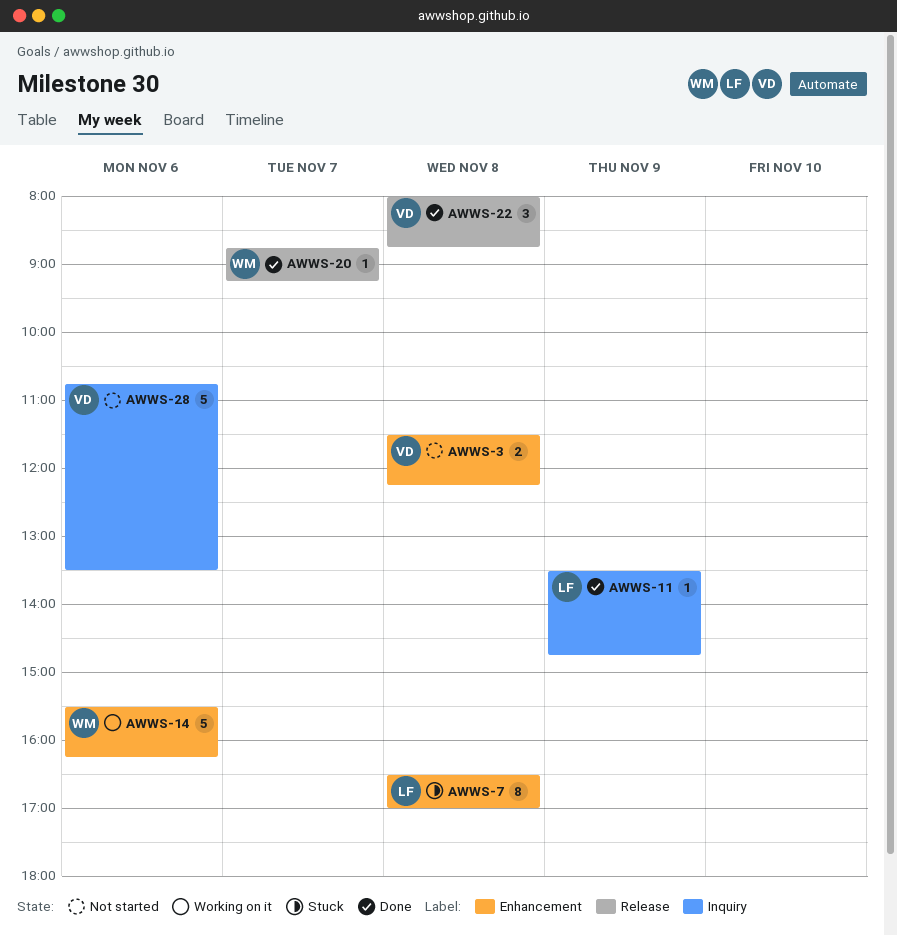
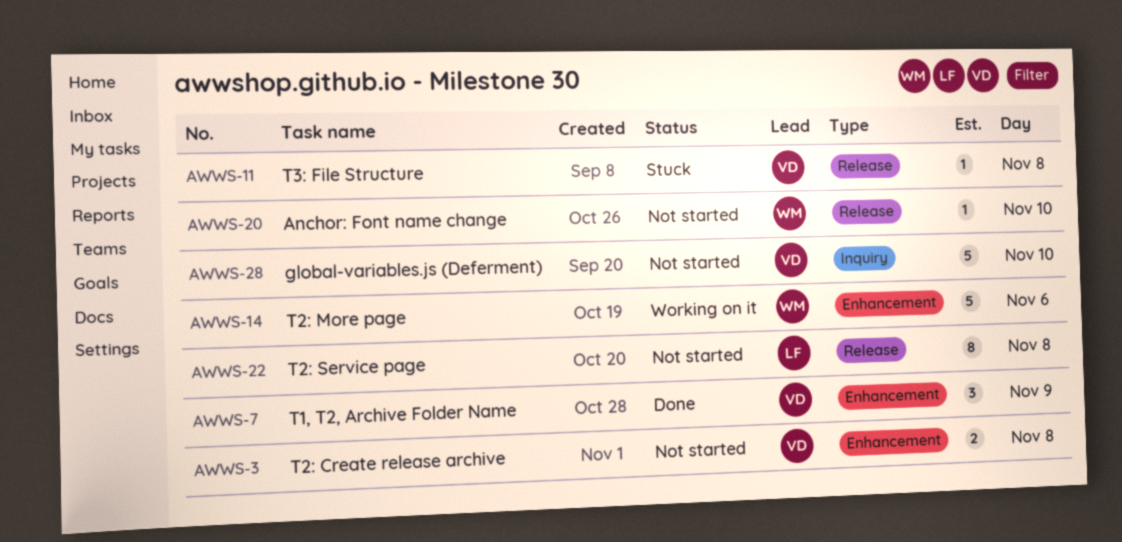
AWWS-7, status: Stuck -> Done
AWWS-7, owner: LF -> VD
AWWS-7, estimate: 8 -> 3
AWWS-7, day: Nov 8 -> Nov 9
AWWS-11, status: Done -> Stuck
AWWS-11, owner: LF -> VD
AWWS-11, label: Inquiry -> Release
AWWS-11, day: Nov 9 -> Nov 8
AWWS-20, status: Done -> Not started
AWWS-20, day: Nov 7 -> Nov 10
AWWS-22, status: Done -> Not started
AWWS-22, owner: VD -> LF
AWWS-22, estimate: 3 -> 8
AWWS-28, day: Nov 6 -> Nov 10

